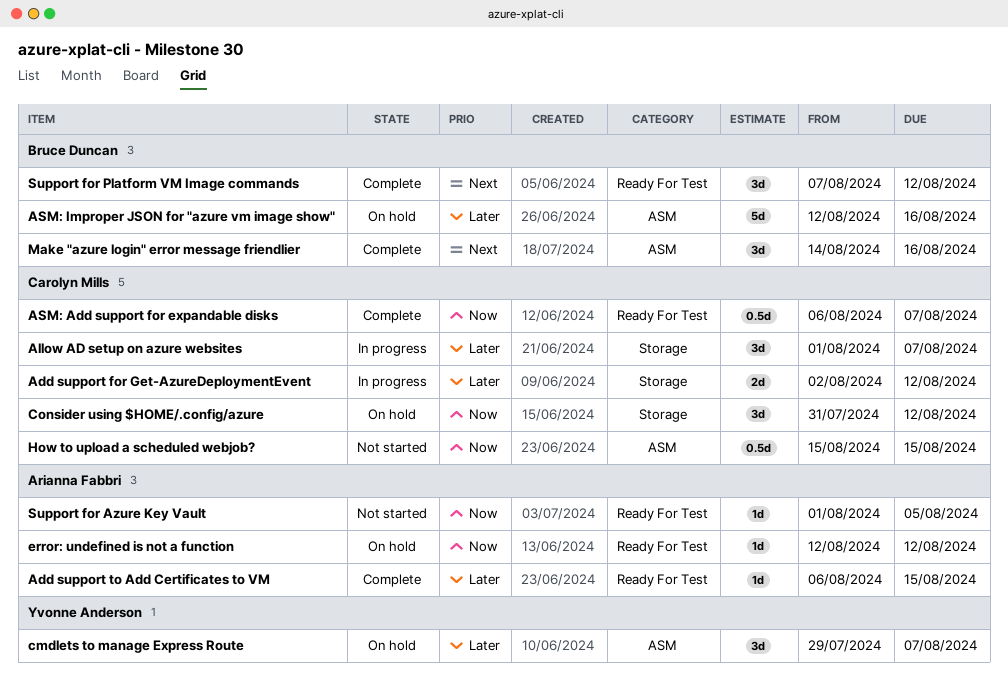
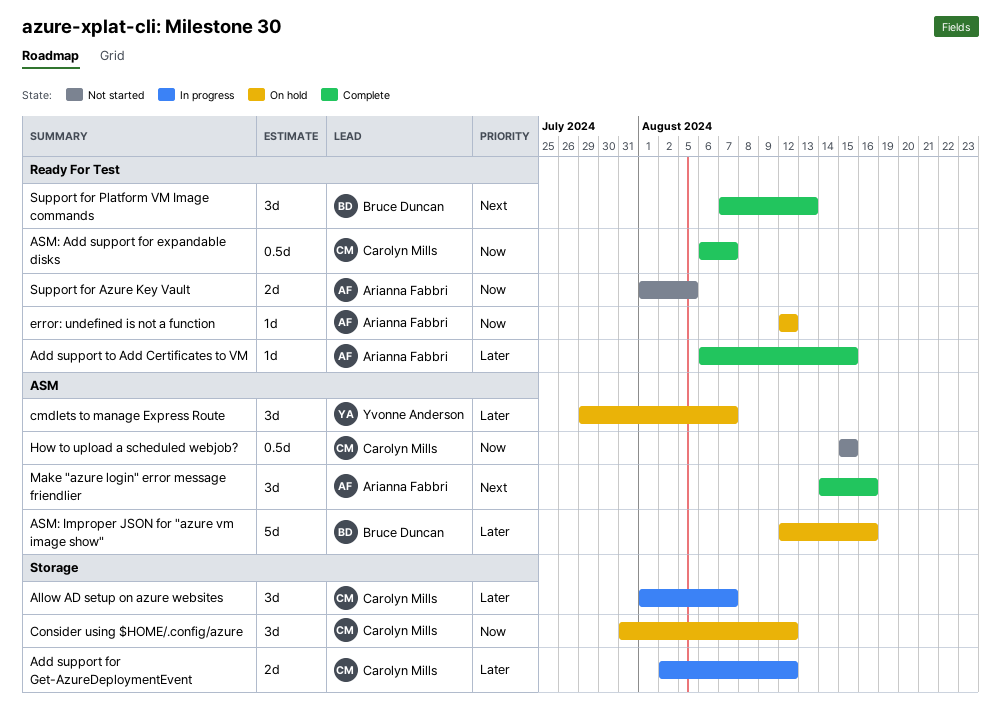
Make "azure login" error message friendlier, owner: Bruce Duncan -> Arianna Fabbri
Support for Azure Key Vault, estimate: 1d -> 2d
Support for Platform VM Image commands, due: Aug 12 -> Aug 13

